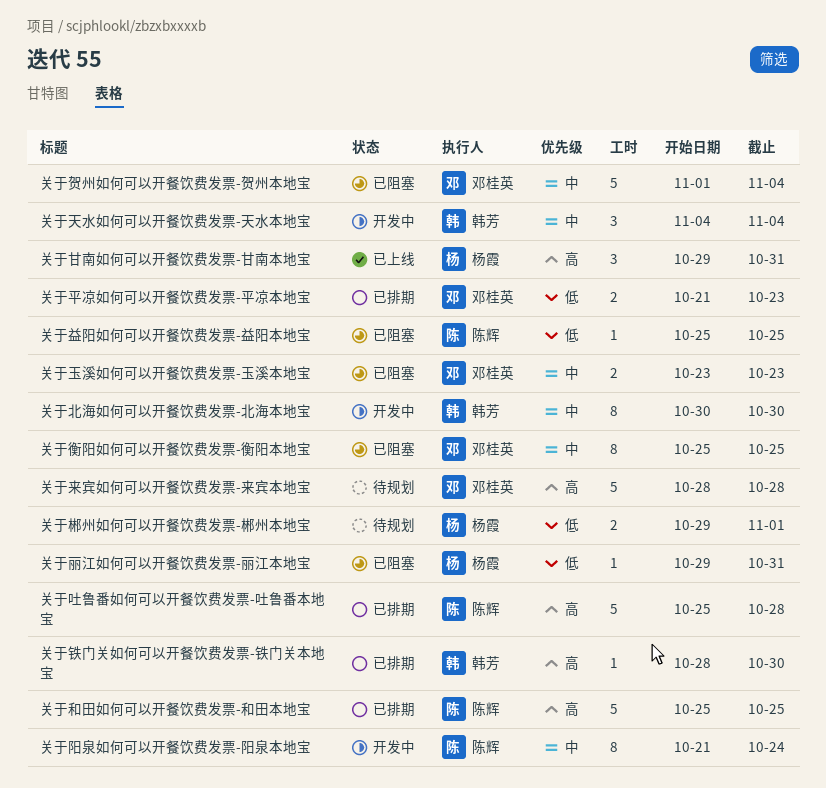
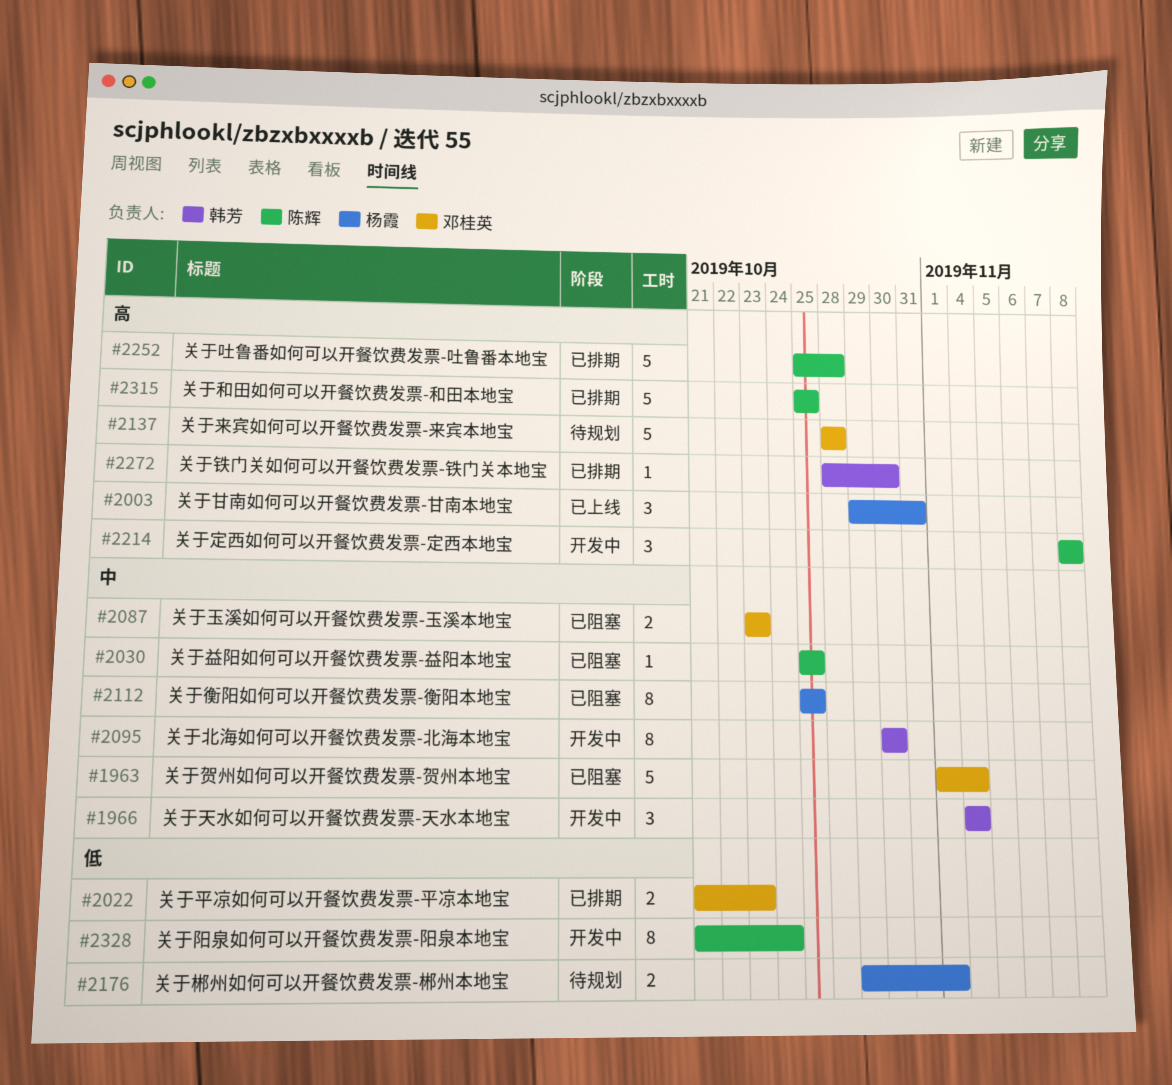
关于丽江如何可以开餐饮费发票-丽江本地宝: present -> none
关于定西如何可以开餐饮费发票-定西本地宝: none -> present
关于益阳如何可以开餐饮费发票-益阳本地宝, priority: 低 -> 中
关于衡阳如何可以开餐饮费发票-衡阳本地宝, owner: 邓桂英 -> 杨霞
关于阳泉如何可以开餐饮费发票-阳泉本地宝, priority: 中 -> 低

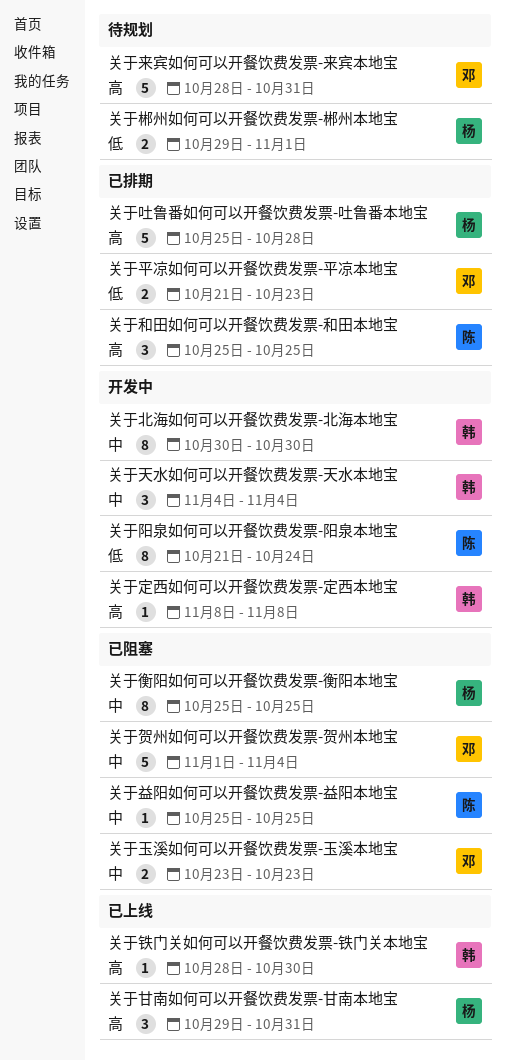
关于吐鲁番如何可以开餐饮费发票-吐鲁番本地宝, owner: 陈辉 -> 杨霞
关于和田如何可以开餐饮费发票-和田本地宝, estimate: 5 -> 3
关于定西如何可以开餐饮费发票-定西本地宝, owner: 陈辉 -> 韩芳
关于定西如何可以开餐饮费发票-定西本地宝, estimate: 3 -> 1
关于来宾如何可以开餐饮费发票-来宾本地宝, due: Oct 28 -> Oct 31
关于铁门关如何可以开餐饮费发票-铁门关本地宝, status: 已排期 -> 已上线

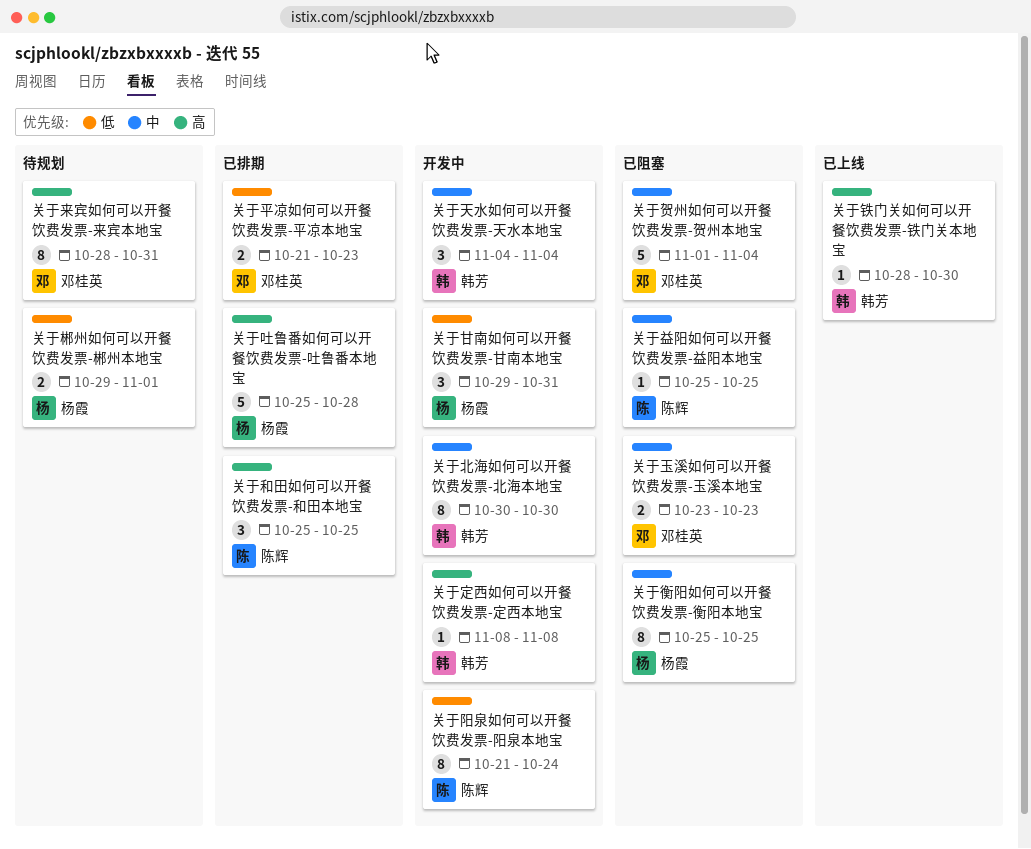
关于来宾如何可以开餐饮费发票-来宾本地宝, estimate: 5 -> 8
关于甘南如何可以开餐饮费发票-甘南本地宝, status: 已上线 -> 开发中
关于甘南如何可以开餐饮费发票-甘南本地宝, priority: 高 -> 低

